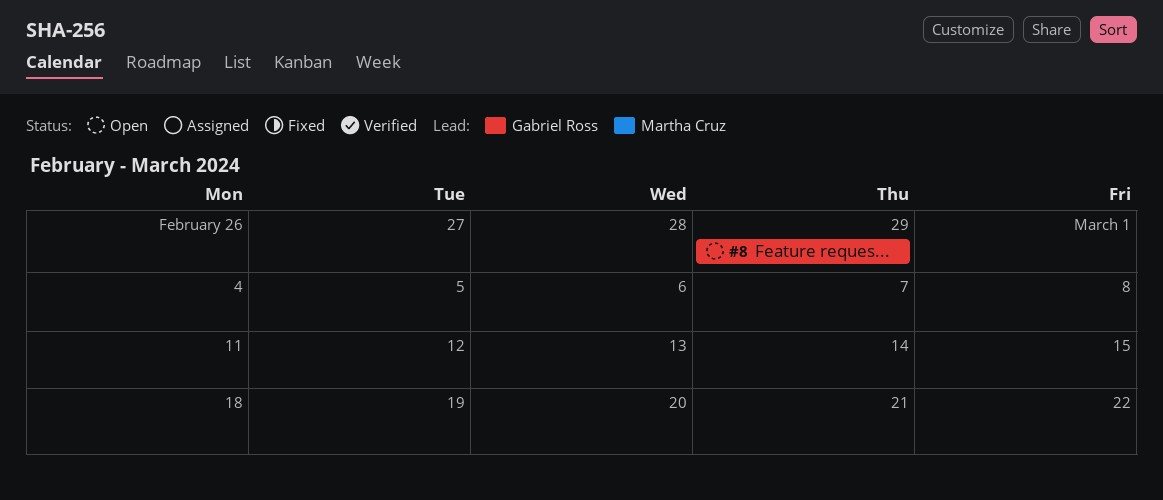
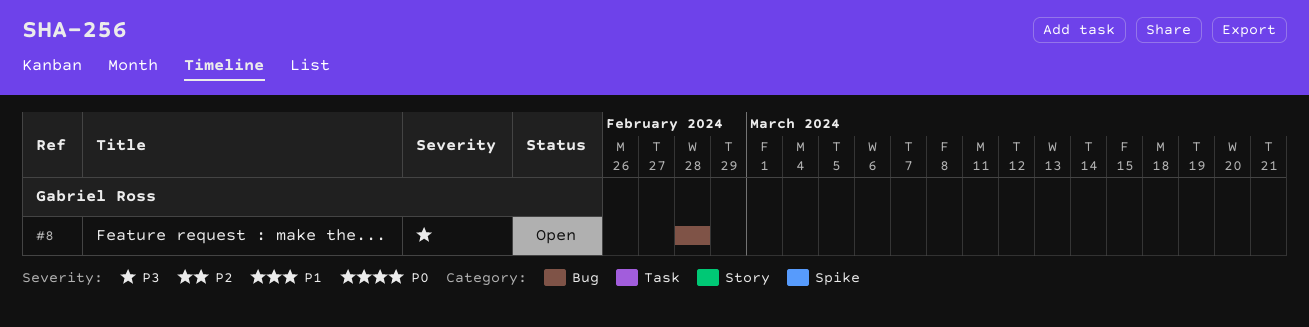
#8, start: Feb 29 -> Feb 28
#8, due: Feb 29 -> Feb 28

